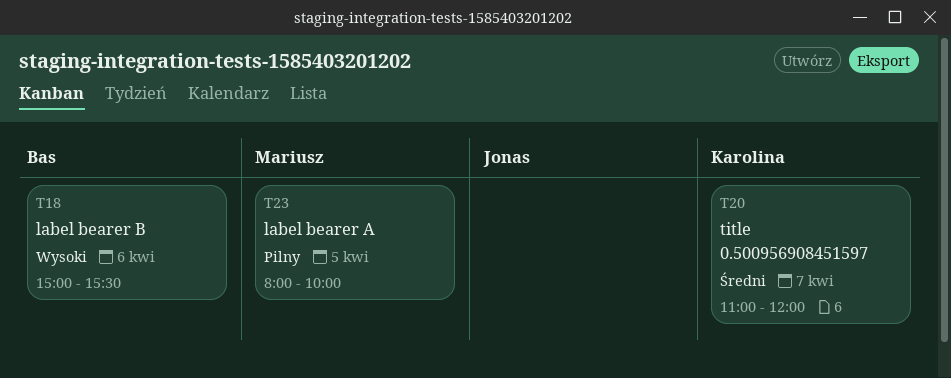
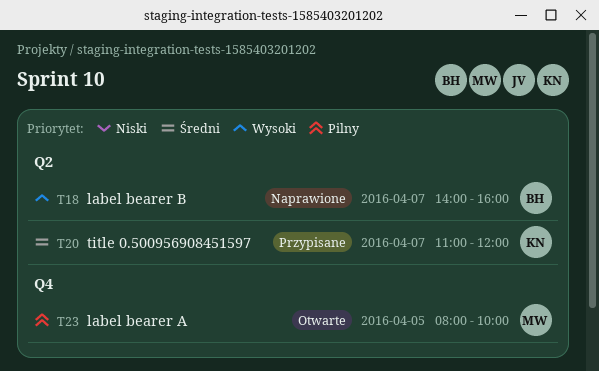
T18, day: Apr 6 -> Apr 7
T18, begins: 15:00 -> 14:00
T18, ends: 15:30 -> 16:00

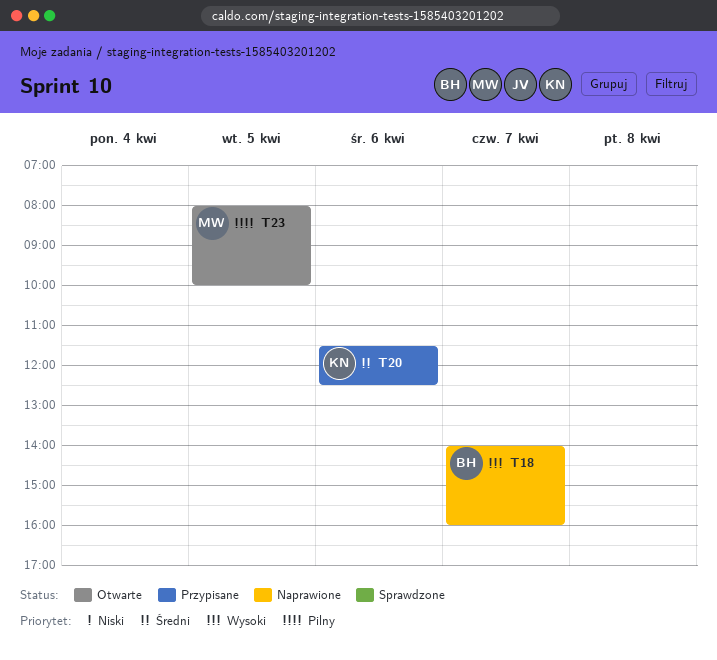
T20, day: Apr 7 -> Apr 6
T20, begins: 11:00 -> 11:30
T20, ends: 12:00 -> 12:30

